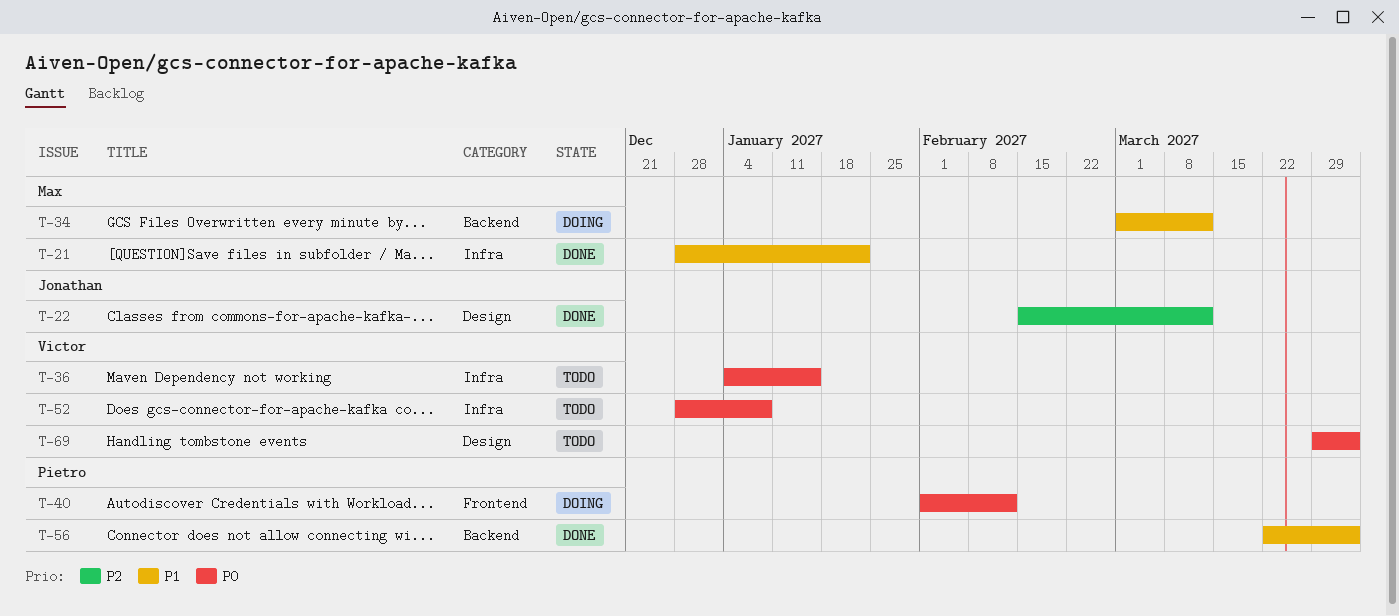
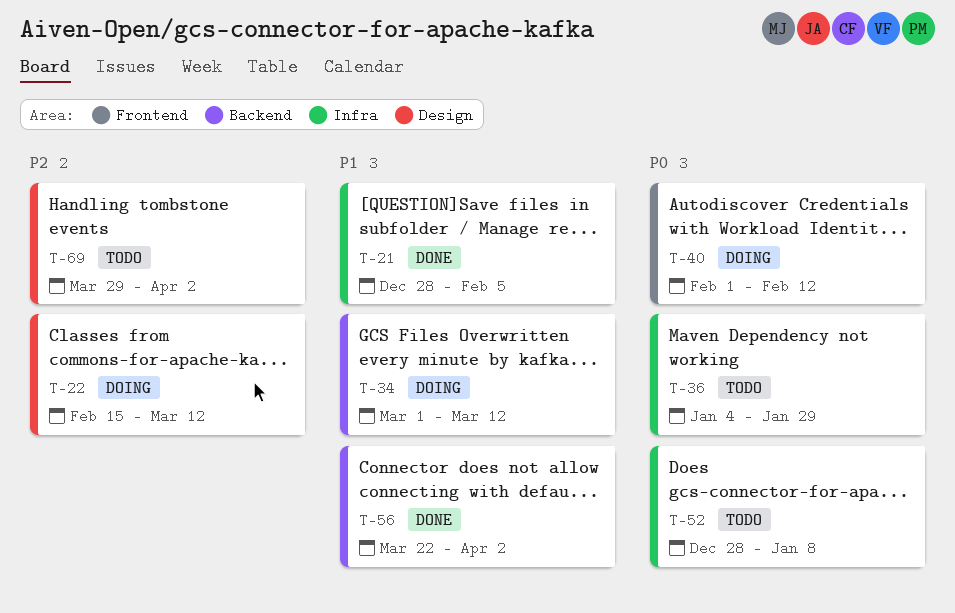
T-21, due: Jan 22 -> Feb 5
T-22, status: Done -> Doing
T-36, due: Jan 15 -> Jan 29
T-69, priority: P0 -> P2

